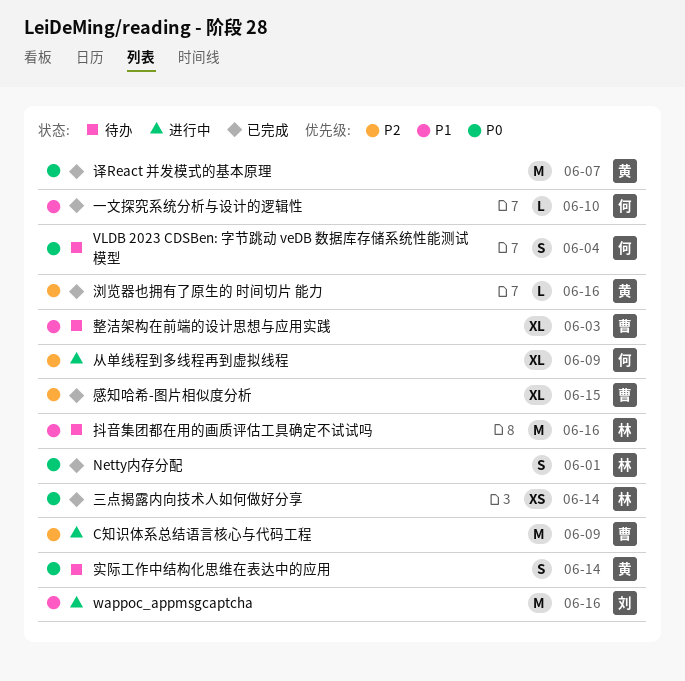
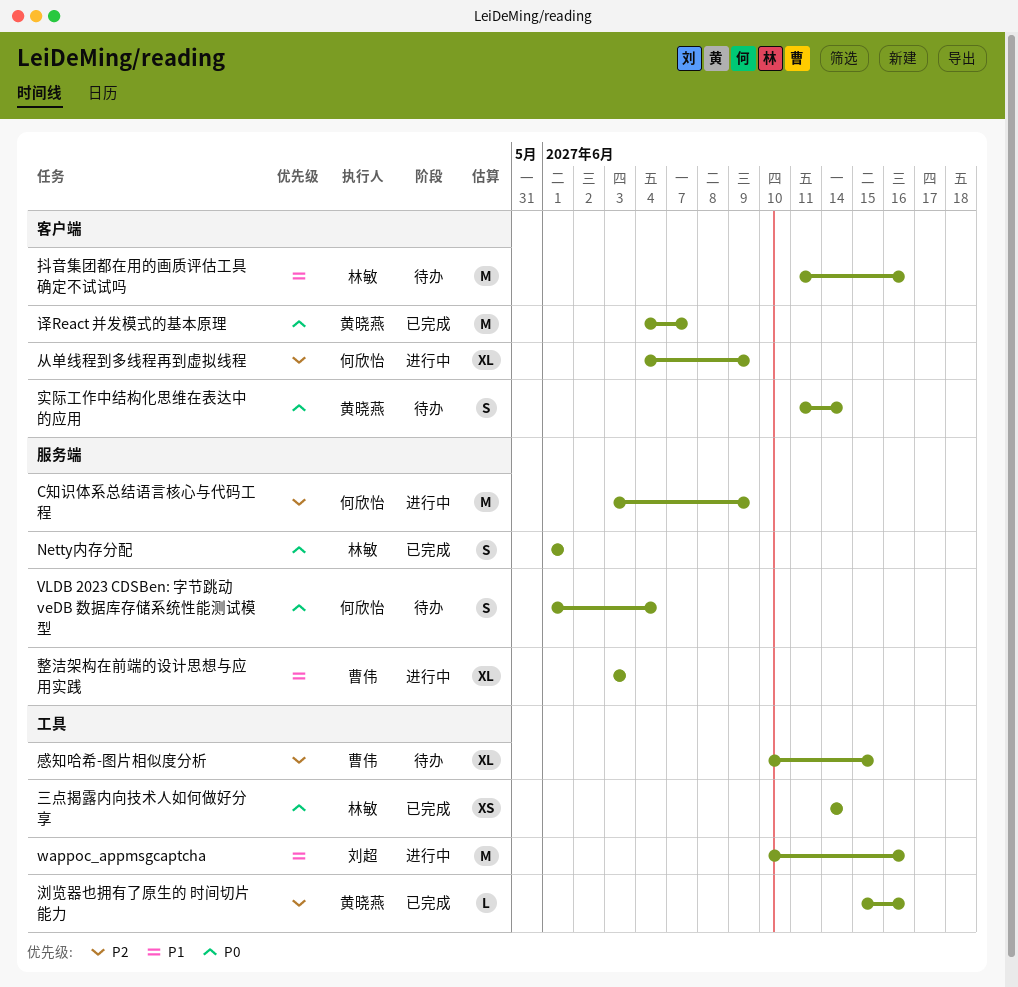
C知识体系总结语言核心与代码工程, owner: 曹伟 -> 何欣怡
一文探究系统分析与设计的逻辑性: present -> none
感知哈希-图片相似度分析, status: 已完成 -> 待办
整洁架构在前端的设计思想与应用实践, status: 待办 -> 进行中

